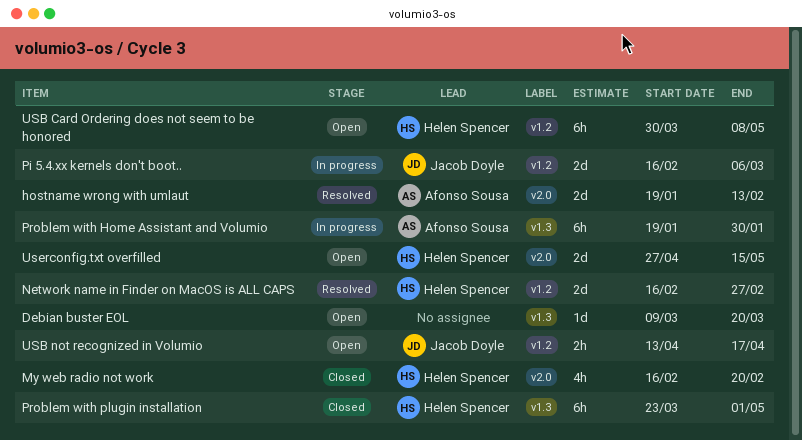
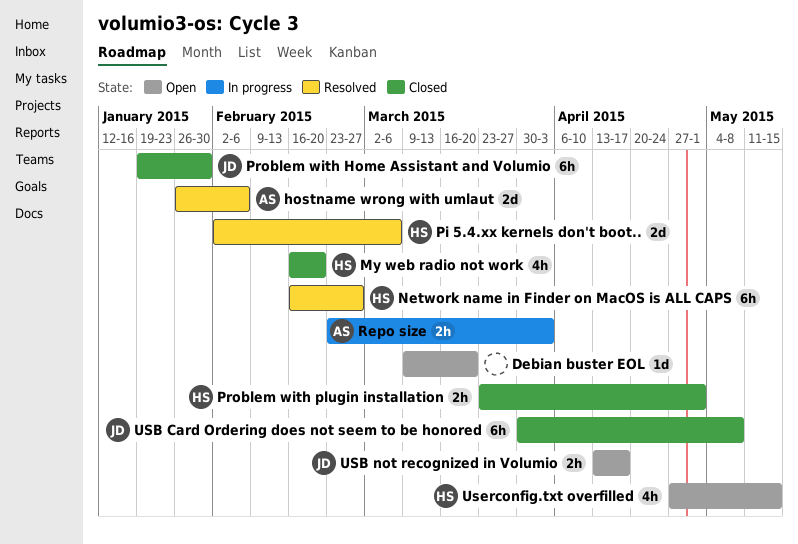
hostname wrong with umlaut, start: Jan 19 -> Jan 26
hostname wrong with umlaut, due: Feb 13 -> Feb 6
Network name in Finder on MacOS is ALL CAPS, estimate: 2d -> 6h
Pi 5.4.xx kernels don't boot.., status: In progress -> Resolved
Pi 5.4.xx kernels don't boot.., owner: Jacob Doyle -> Helen Spencer
Pi 5.4.xx kernels don't boot.., start: Feb 16 -> Feb 2
Problem with Home Assistant and Volumio, status: In progress -> Closed
Problem with Home Assistant and Volumio, owner: Afonso Sousa -> Jacob Doyle
Problem with plugin installation, estimate: 6h -> 2h
Repo size: none -> present
USB Card Ordering does not seem to be honored, status: Open -> Closed
USB Card Ordering does not seem to be honored, owner: Helen Spencer -> Jacob Doyle
Userconfig.txt overfilled, estimate: 2d -> 4h

